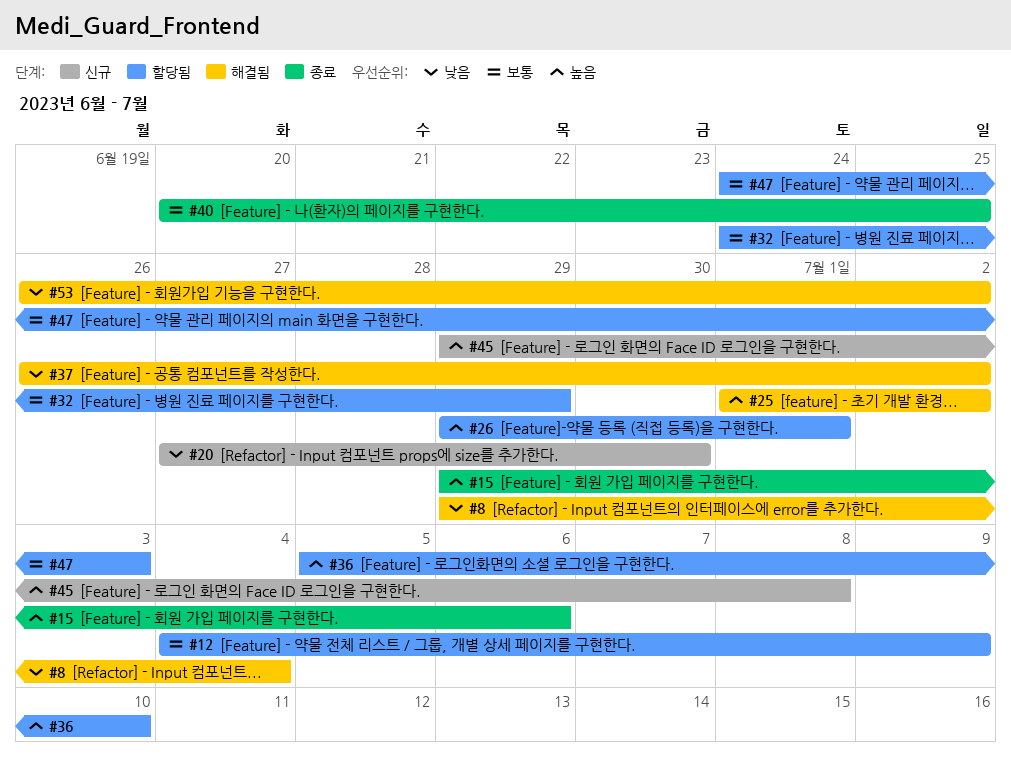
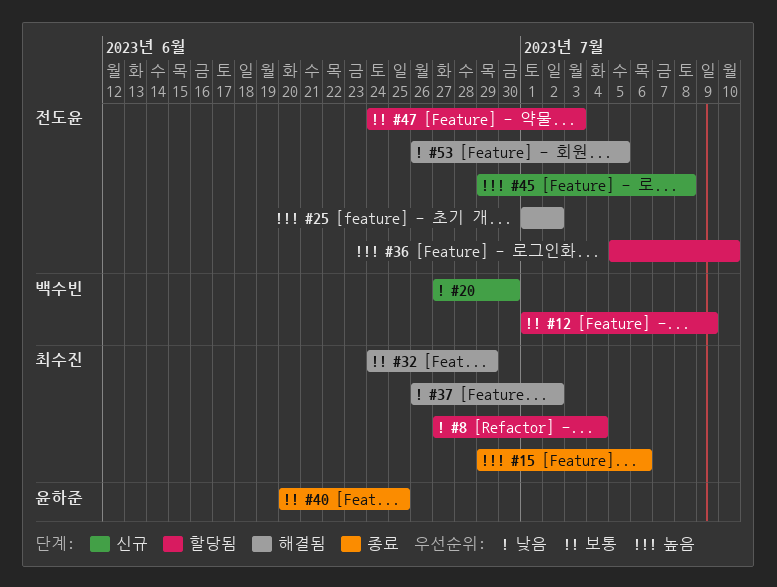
#8, status: 해결됨 -> 할당됨
#8, start: Jun 29 -> Jun 27
#12, start: Jul 4 -> Jul 1
#26: present -> none
#32, status: 할당됨 -> 해결됨
#53, due: Jul 2 -> Jul 5

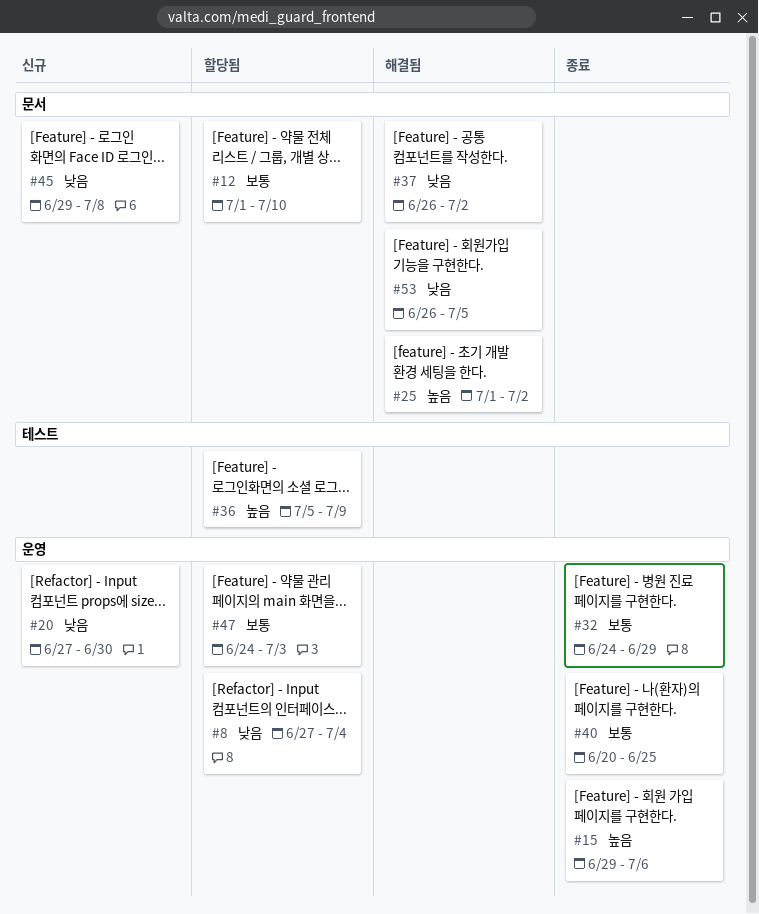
#12, due: Jul 9 -> Jul 10
#32, status: 해결됨 -> 종료
#36, due: Jul 10 -> Jul 9
#45, priority: 높음 -> 낮음

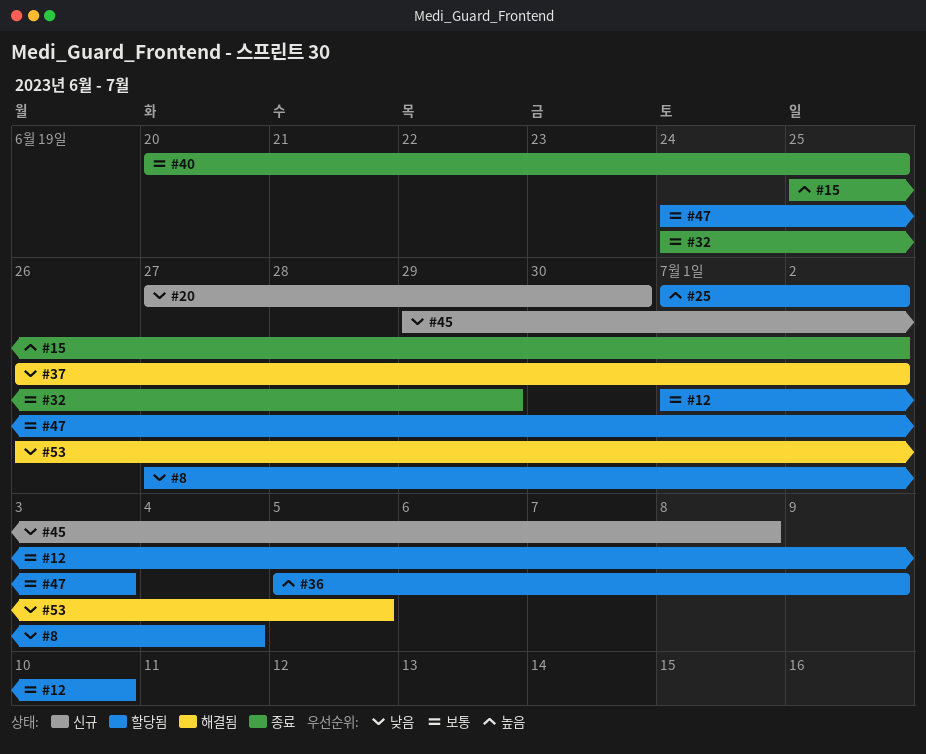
#15, start: Jun 29 -> Jun 25
#15, due: Jul 6 -> Jul 2
#25, status: 해결됨 -> 할당됨

